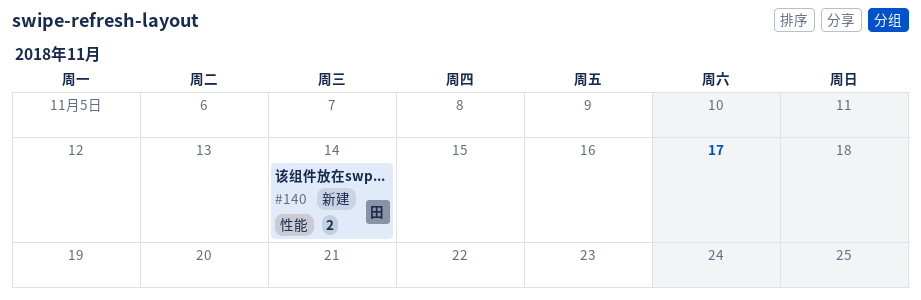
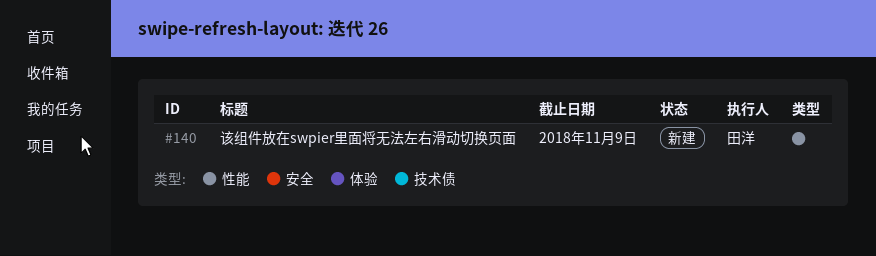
#140, due: Nov 14 -> Nov 9

